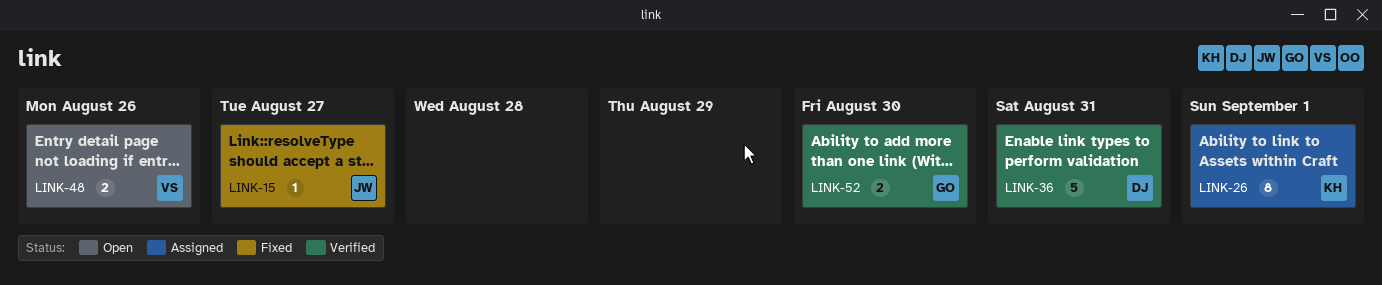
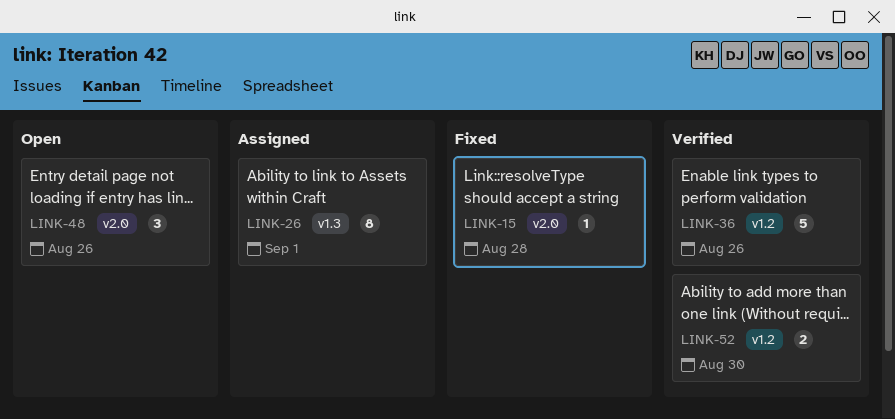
LINK-15, due: Aug 27 -> Aug 28
LINK-36, due: Aug 31 -> Aug 26
LINK-48, estimate: 2 -> 3

